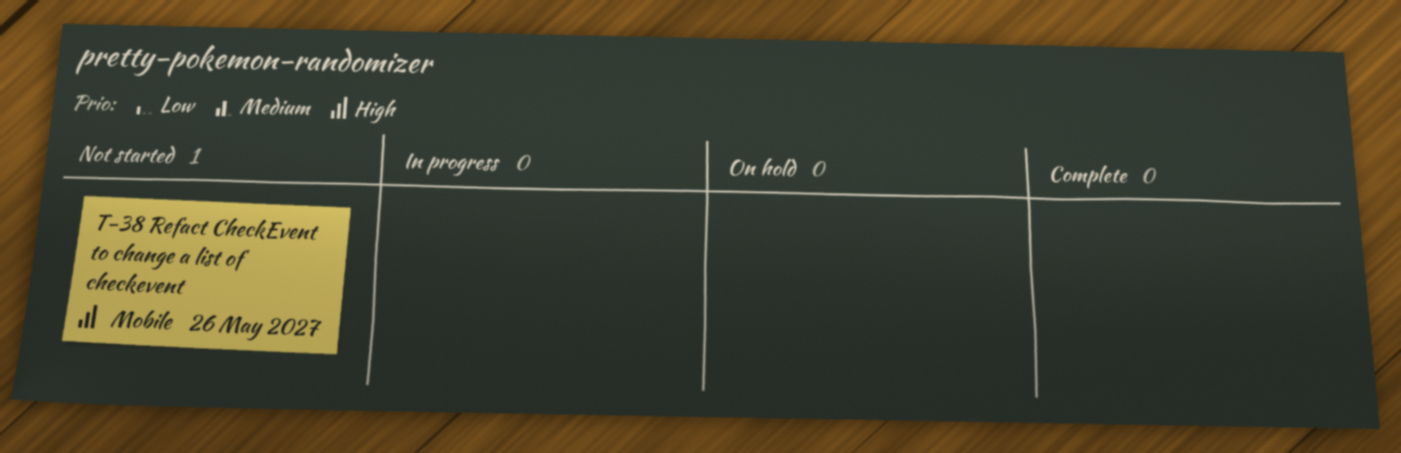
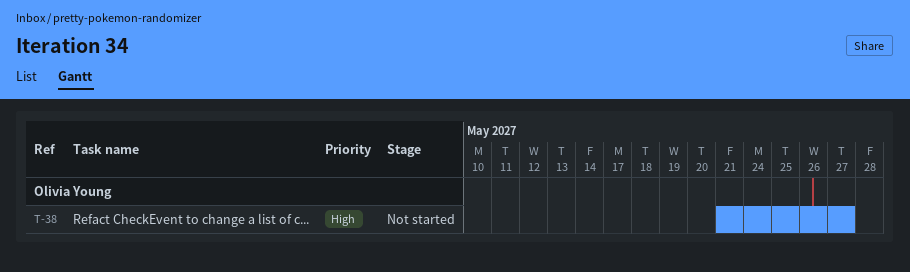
T-38, due: May 26 -> May 27

